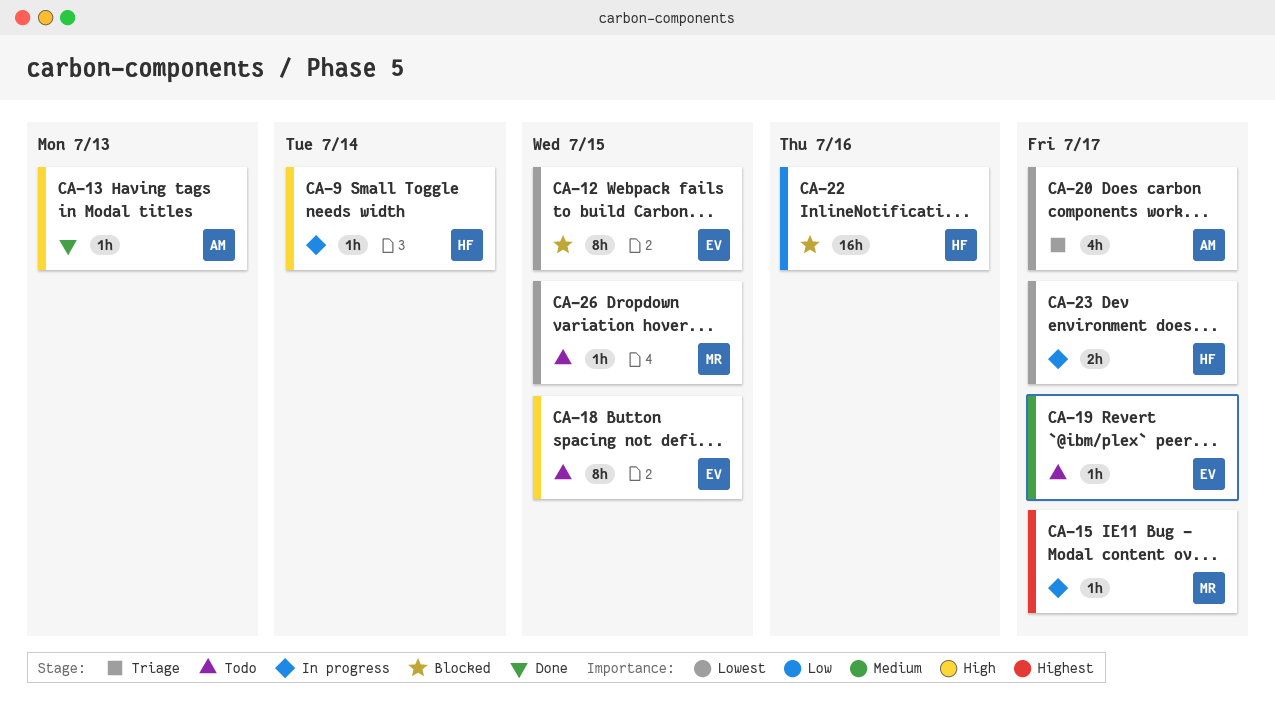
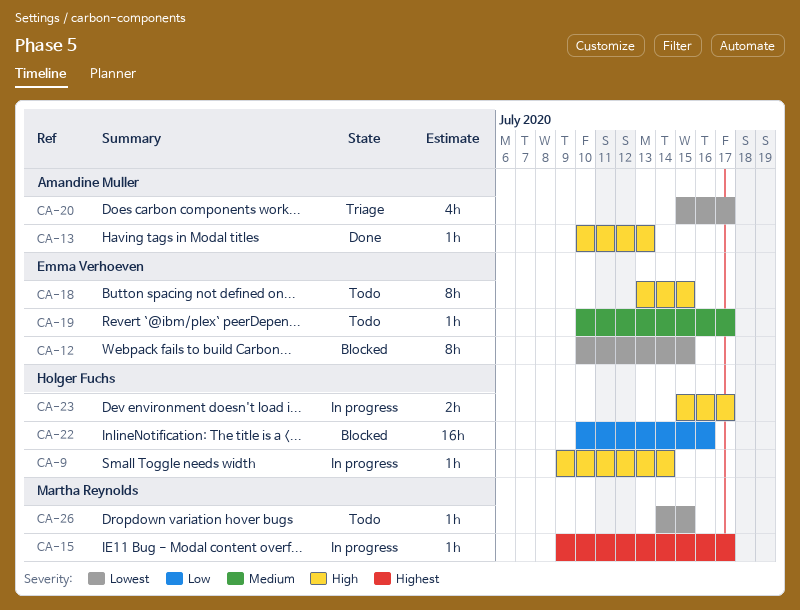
CA-23, priority: Lowest -> High

